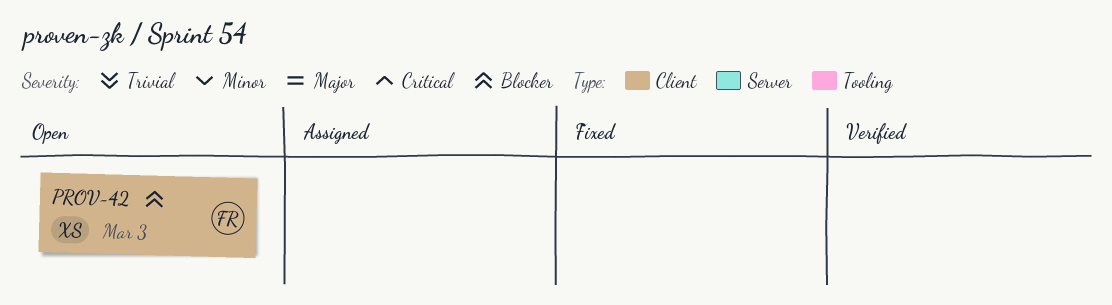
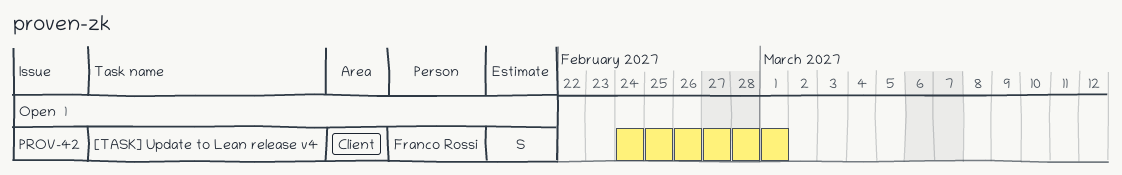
PROV-42, estimate: XS -> S
PROV-42, due: Mar 3 -> Mar 1

